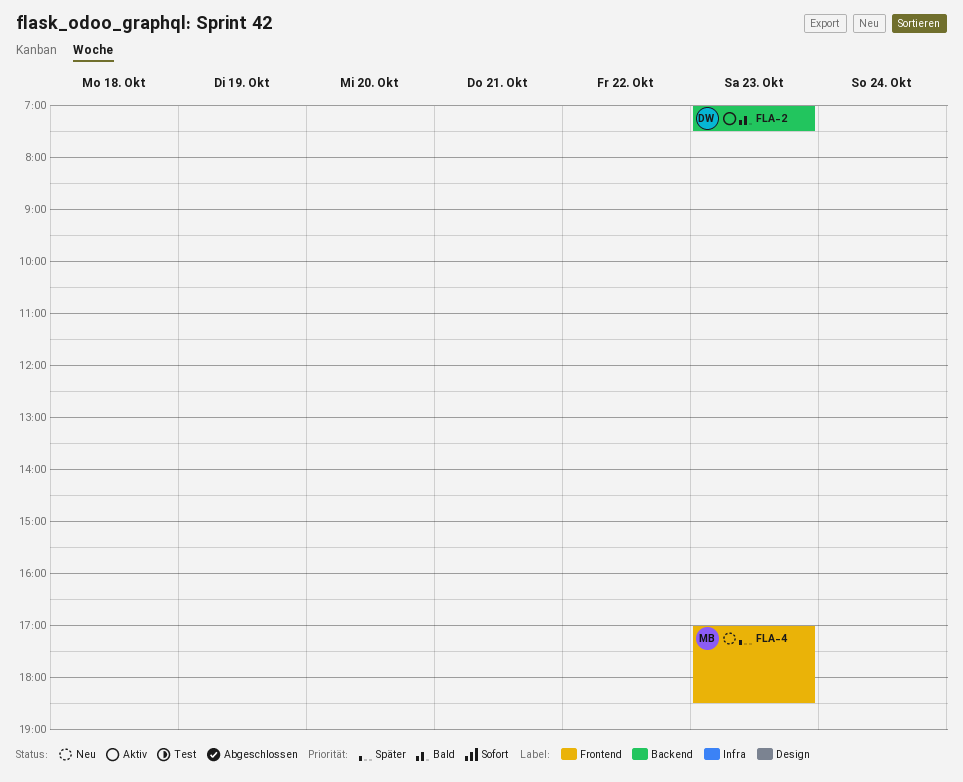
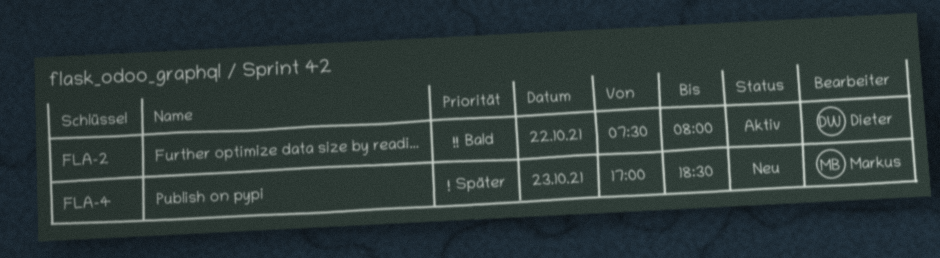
FLA-2, day: Oct 23 -> Oct 22
FLA-2, begins: 07:00 -> 07:30
FLA-2, ends: 07:30 -> 08:00

